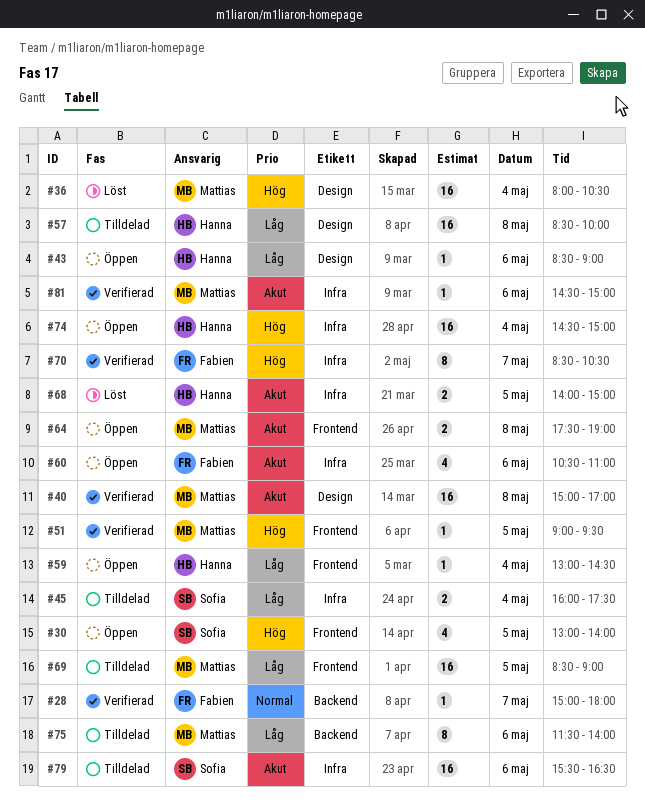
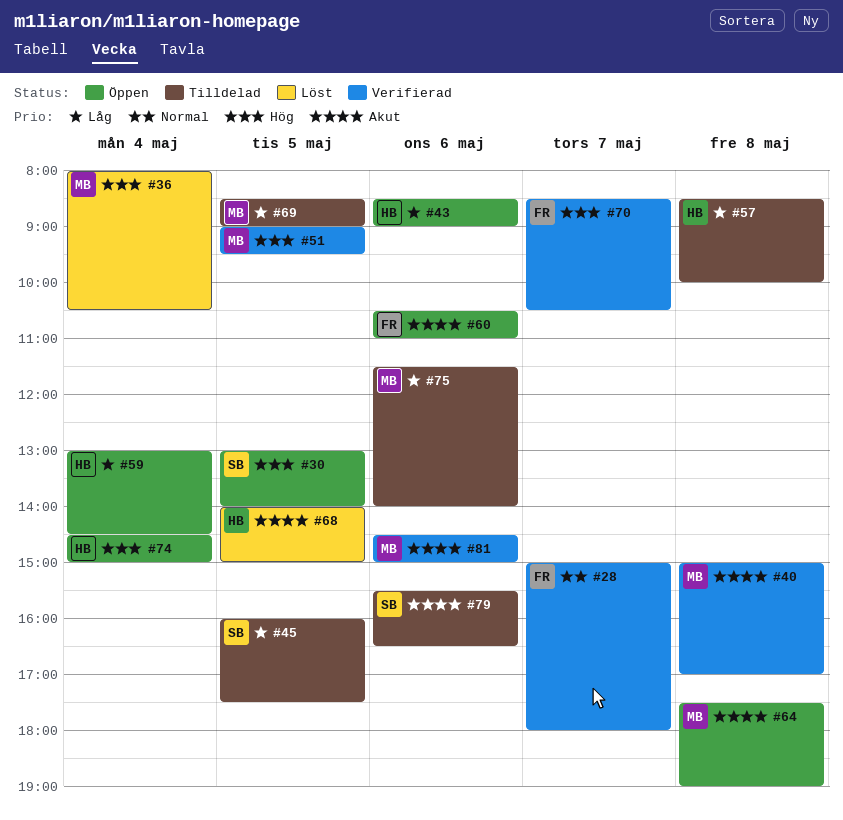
#45, day: May 4 -> May 5

